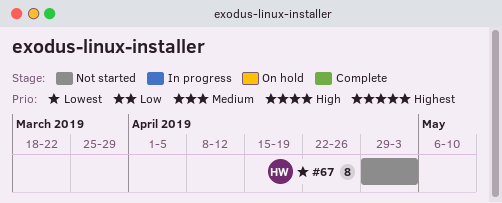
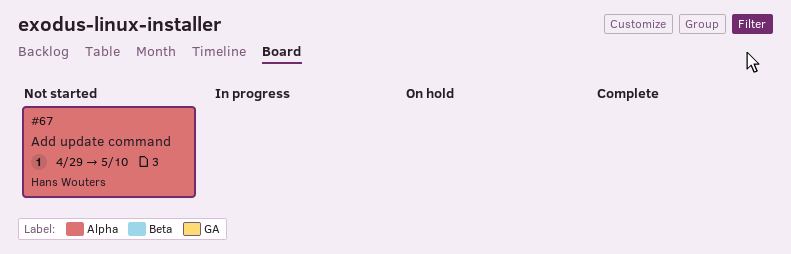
#67, estimate: 8 -> 1
#67, due: May 3 -> May 10

